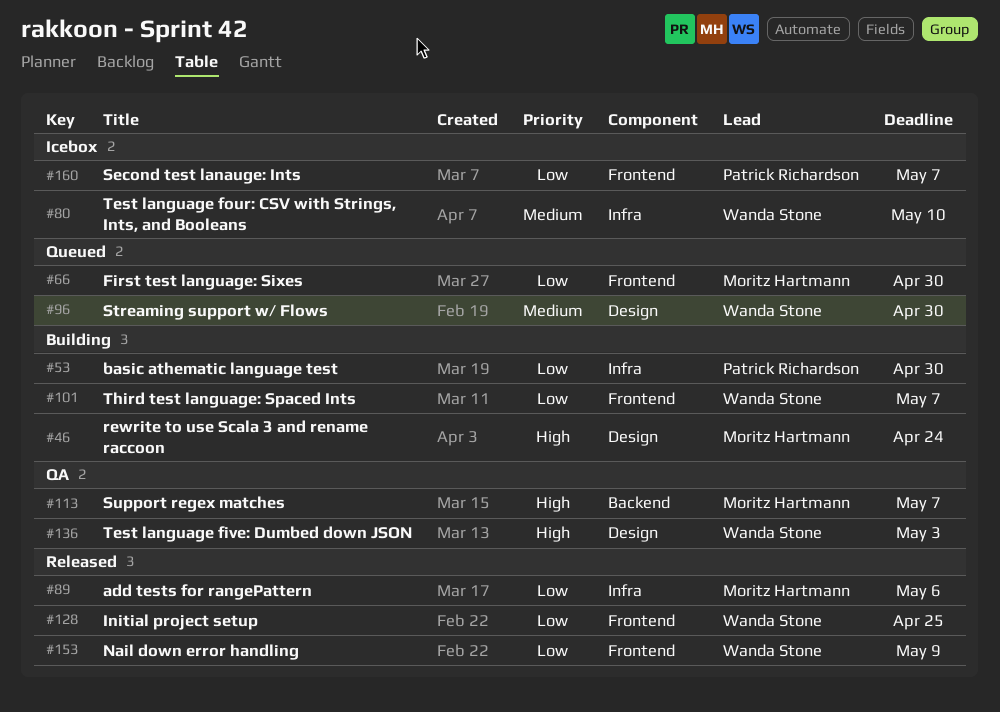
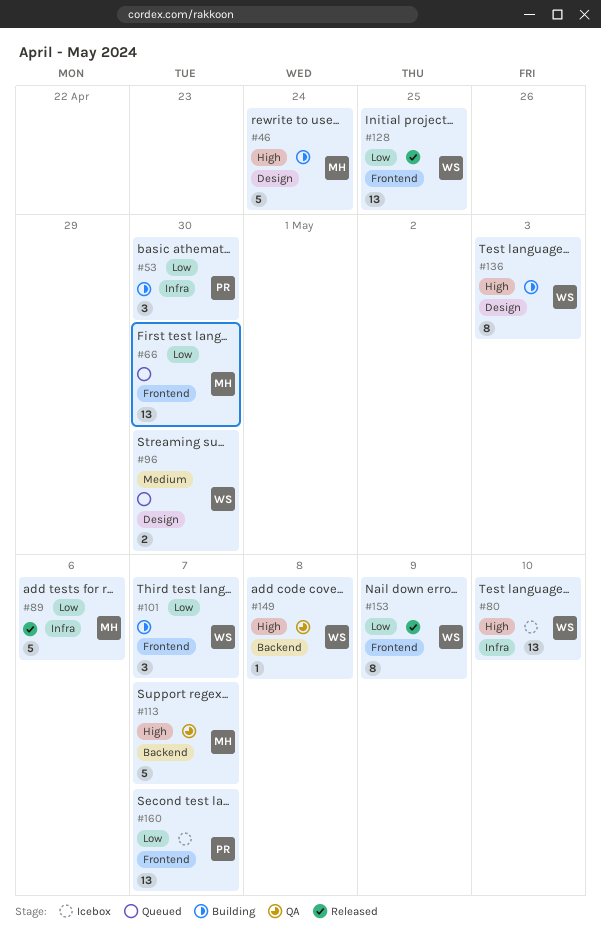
#80, priority: Medium -> High
#136, status: QA -> Building
#149: none -> present

